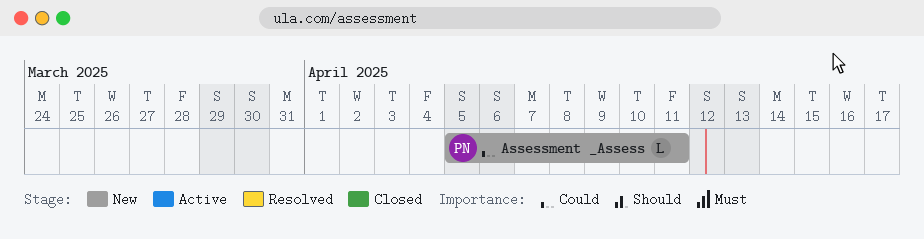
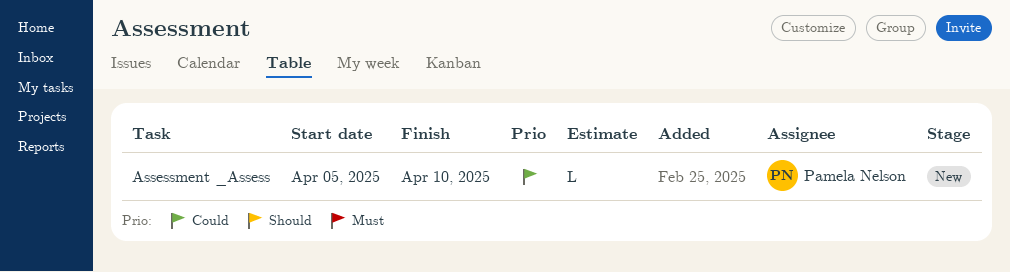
Assessment _Assess, due: Apr 11 -> Apr 10

